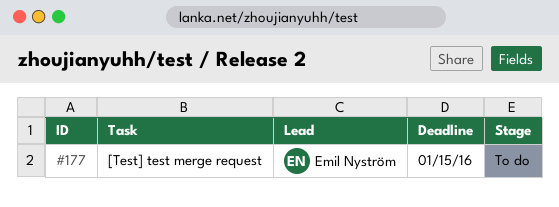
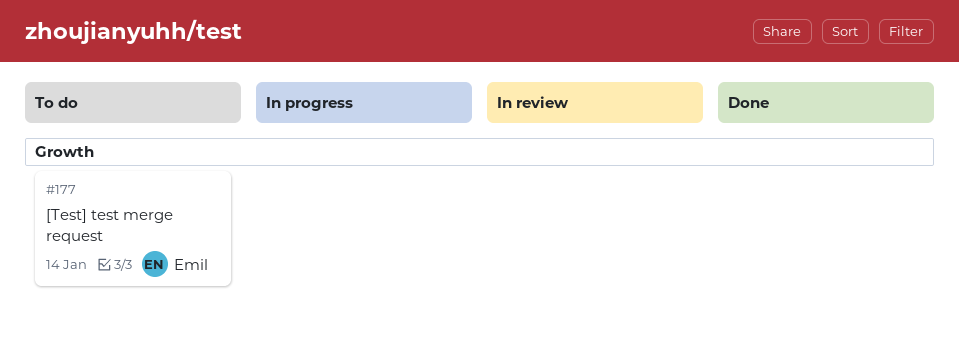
#177, due: Jan 15 -> Jan 14

